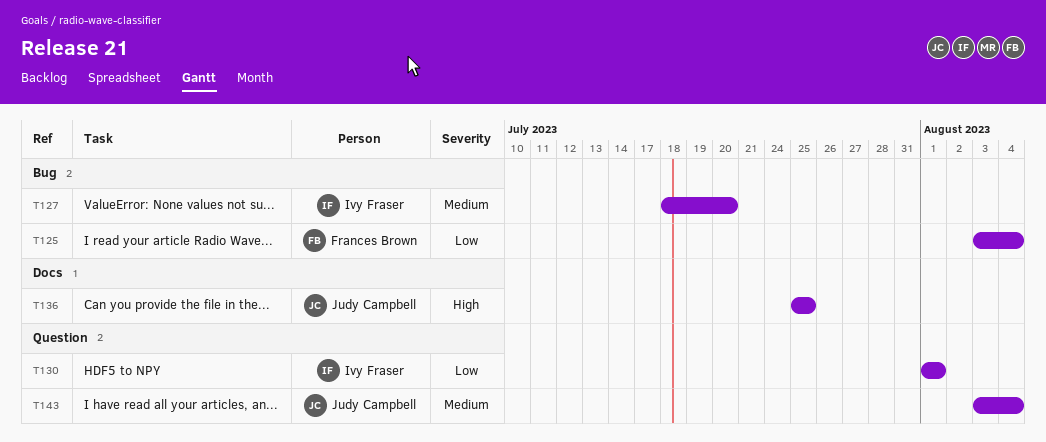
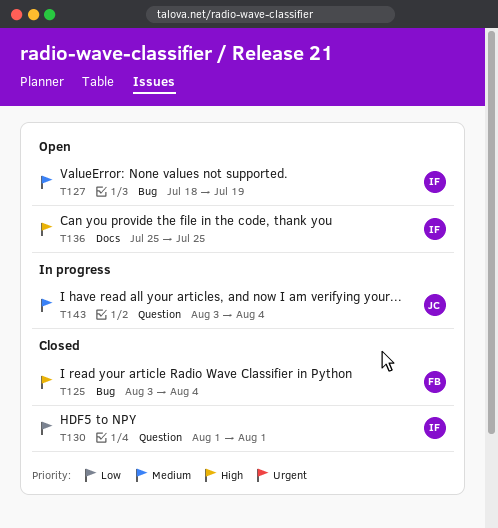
T125, priority: Low -> High
T127, due: Jul 20 -> Jul 19
T136, owner: Judy Campbell -> Ivy Fraser

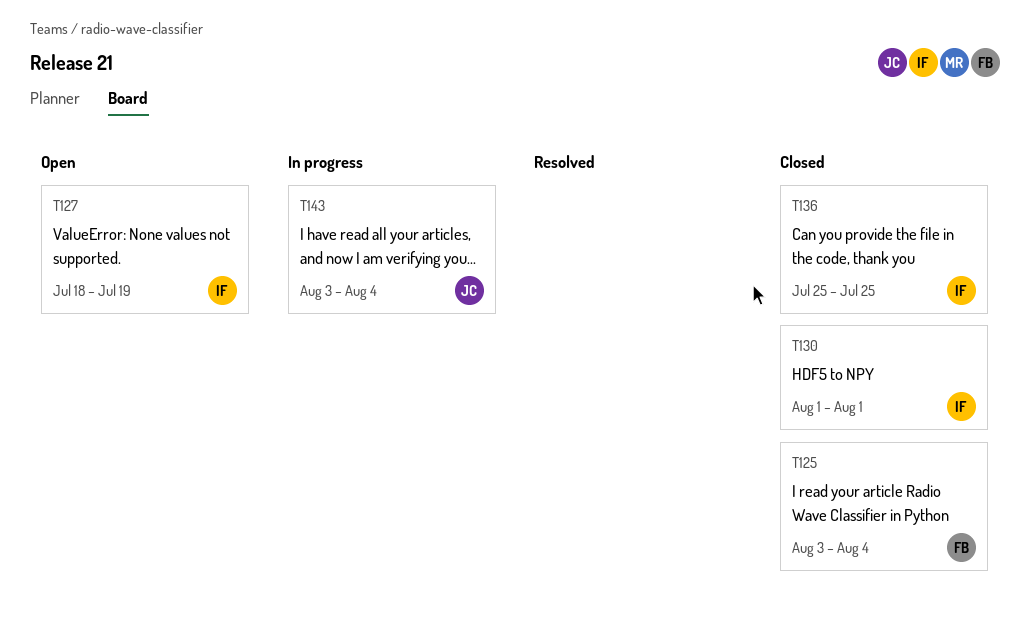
T136, status: Open -> Closed

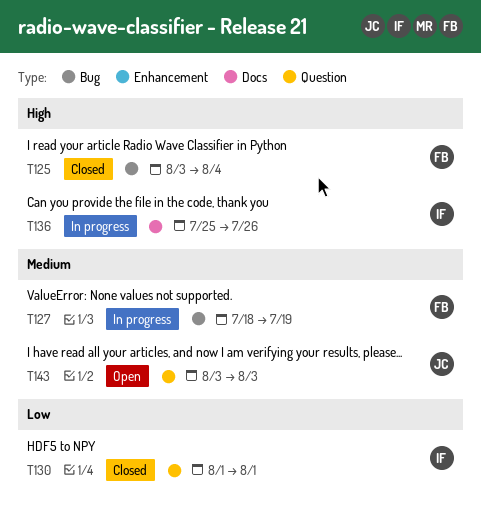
T127, status: Open -> In progress
T127, owner: IF -> FB
T136, status: Closed -> In progress
T136, due: Jul 25 -> Jul 26
T143, status: In progress -> Open
T143, due: Aug 4 -> Aug 3

